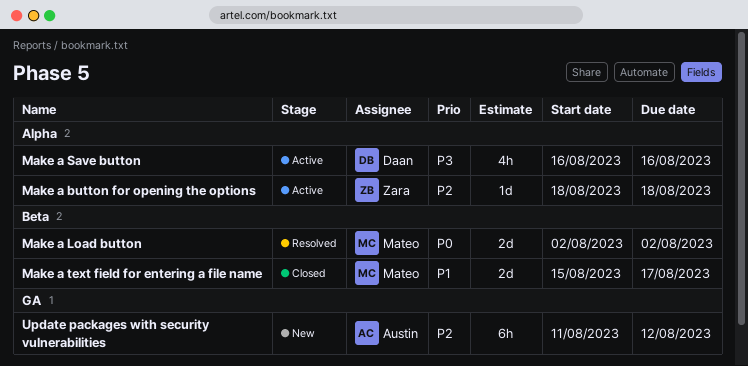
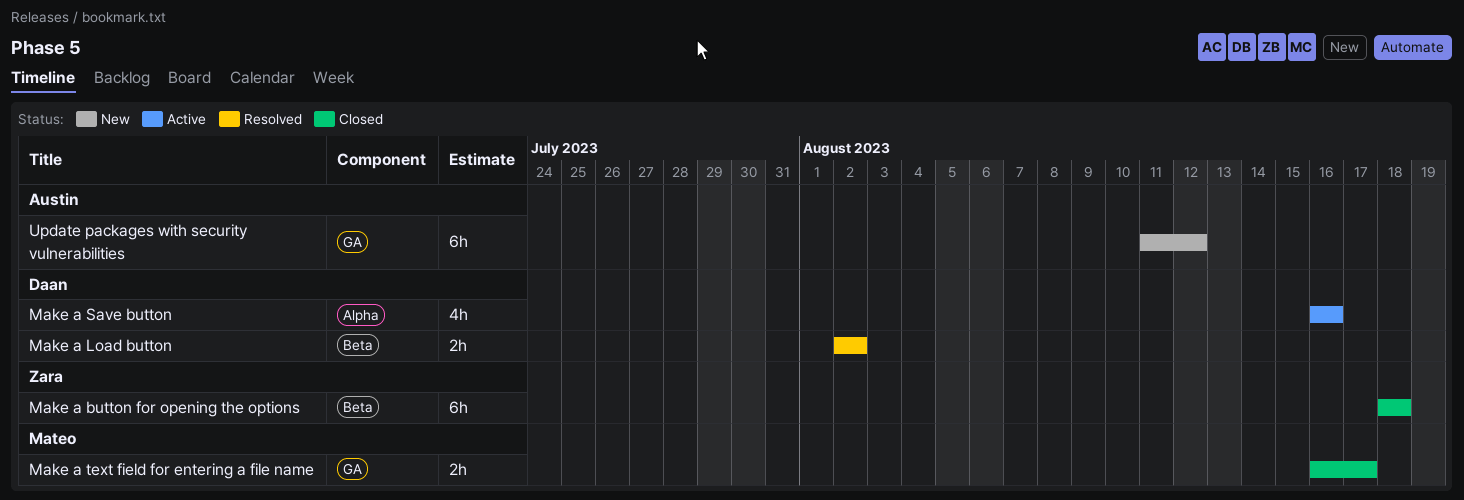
Make a button for opening the options, status: Active -> Closed
Make a button for opening the options, label: Alpha -> Beta
Make a button for opening the options, estimate: 1d -> 6h
Make a Load button, owner: Mateo -> Daan
Make a Load button, estimate: 2d -> 2h
Make a text field for entering a file name, label: Beta -> GA
Make a text field for entering a file name, estimate: 2d -> 2h
Make a text field for entering a file name, start: Aug 15 -> Aug 16

